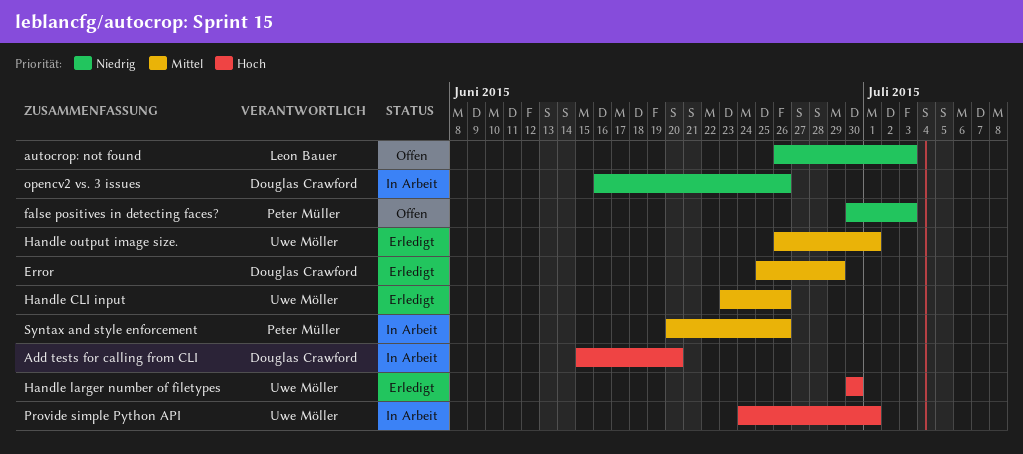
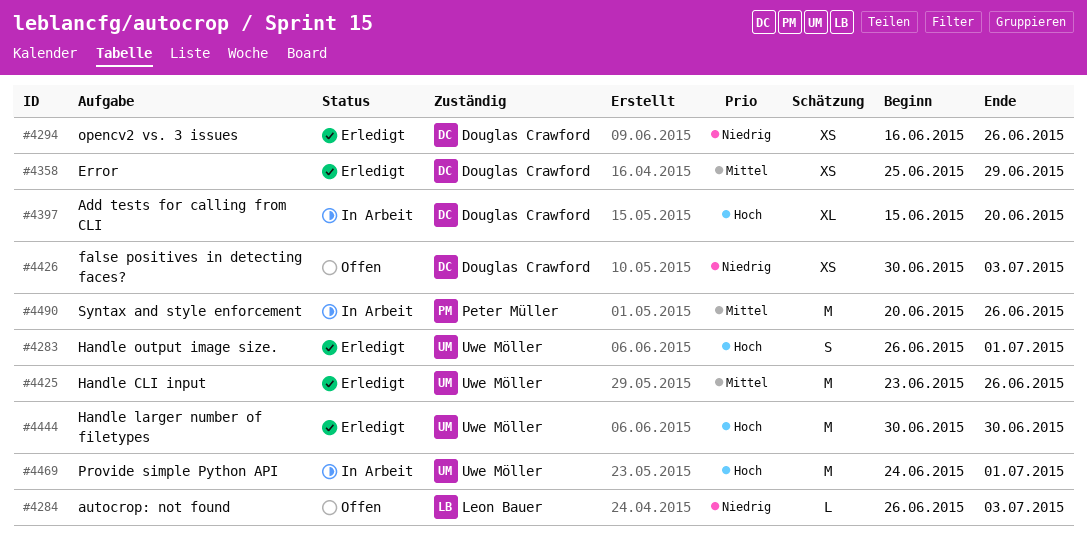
false positives in detecting faces?, owner: Peter Müller -> Douglas Crawford
Handle output image size., priority: Mittel -> Hoch
opencv2 vs. 3 issues, status: In Arbeit -> Erledigt

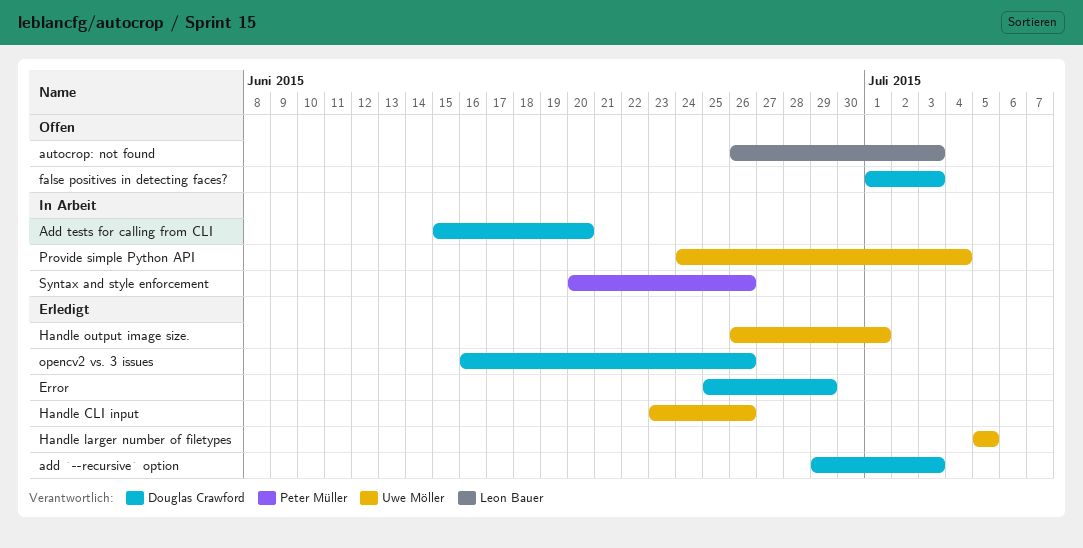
add `--recursive` option: none -> present
false positives in detecting faces?, start: Jun 30 -> Jul 1
Handle larger number of filetypes, start: Jun 30 -> Jul 5
Handle larger number of filetypes, due: Jun 30 -> Jul 5
Provide simple Python API, due: Jul 1 -> Jul 4

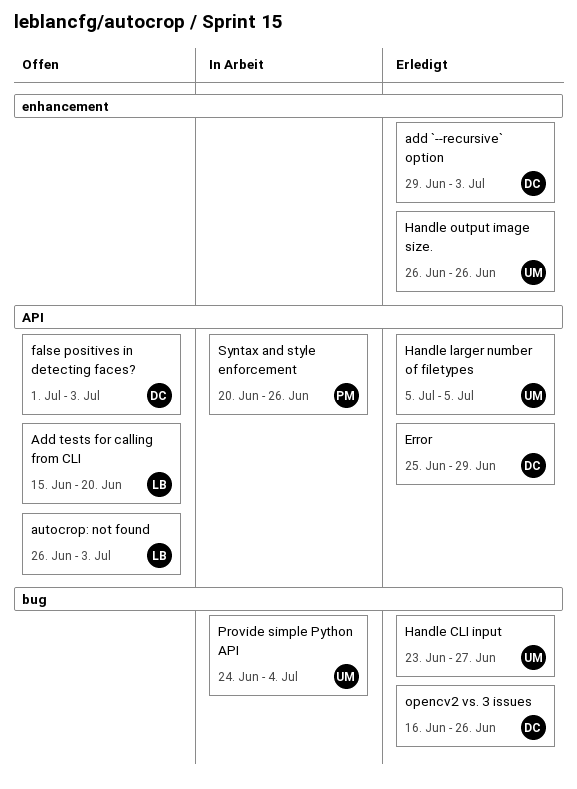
Add tests for calling from CLI, status: In Arbeit -> Offen
Add tests for calling from CLI, owner: Douglas Crawford -> Leon Bauer
Handle CLI input, due: Jun 26 -> Jun 27
Handle output image size., due: Jul 1 -> Jun 26

